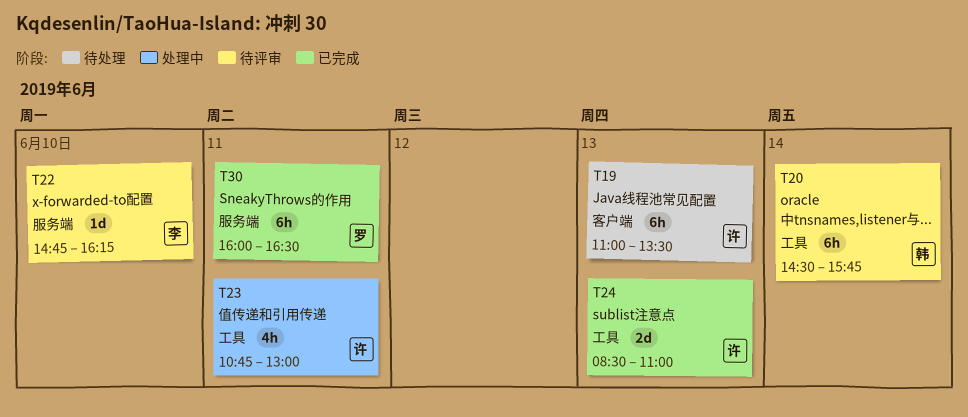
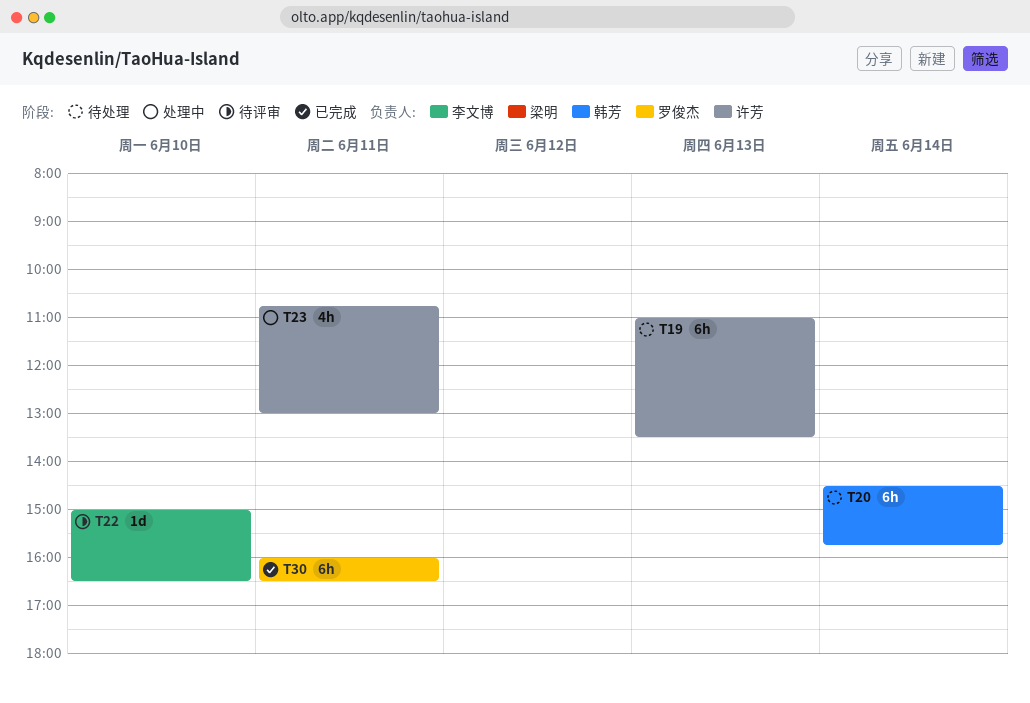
T20, status: 待评审 -> 待处理
T22, begins: 14:45 -> 15:00
T22, ends: 16:15 -> 16:30
T24: present -> none

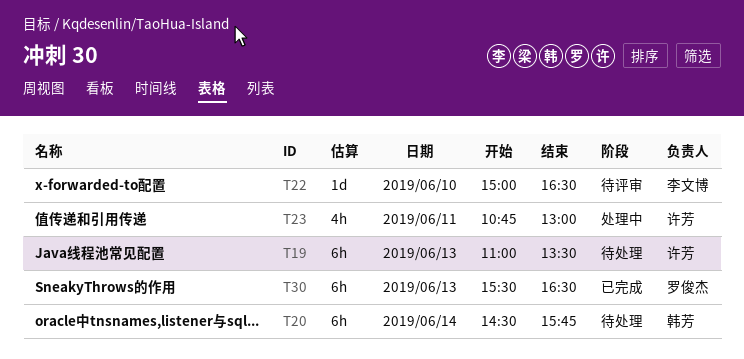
T30, day: Jun 11 -> Jun 13
T30, begins: 16:00 -> 15:30

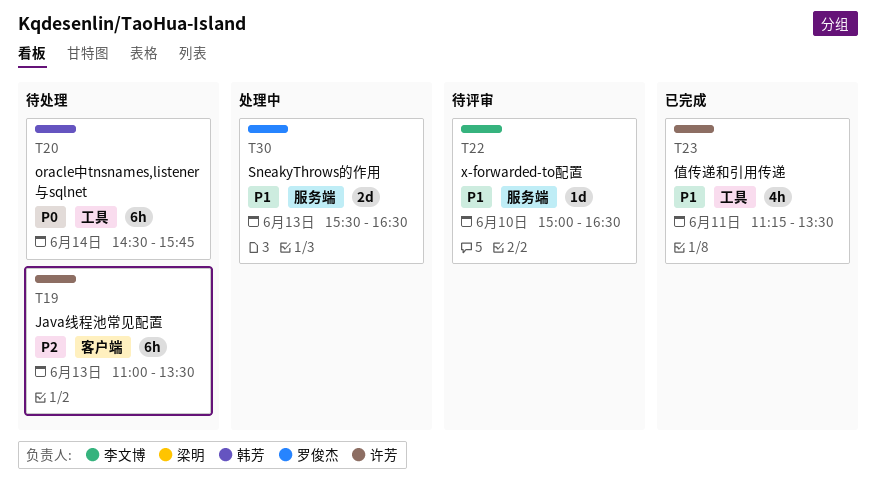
T23, status: 处理中 -> 已完成
T23, begins: 10:45 -> 11:15
T23, ends: 13:00 -> 13:30
T30, status: 已完成 -> 处理中
T30, estimate: 6h -> 2d

